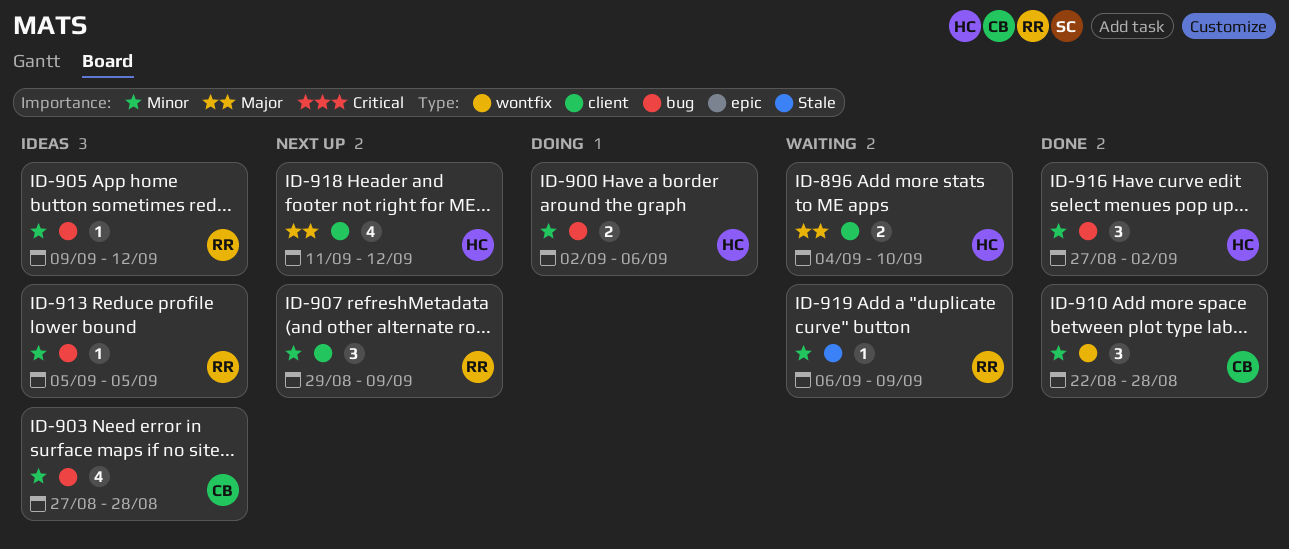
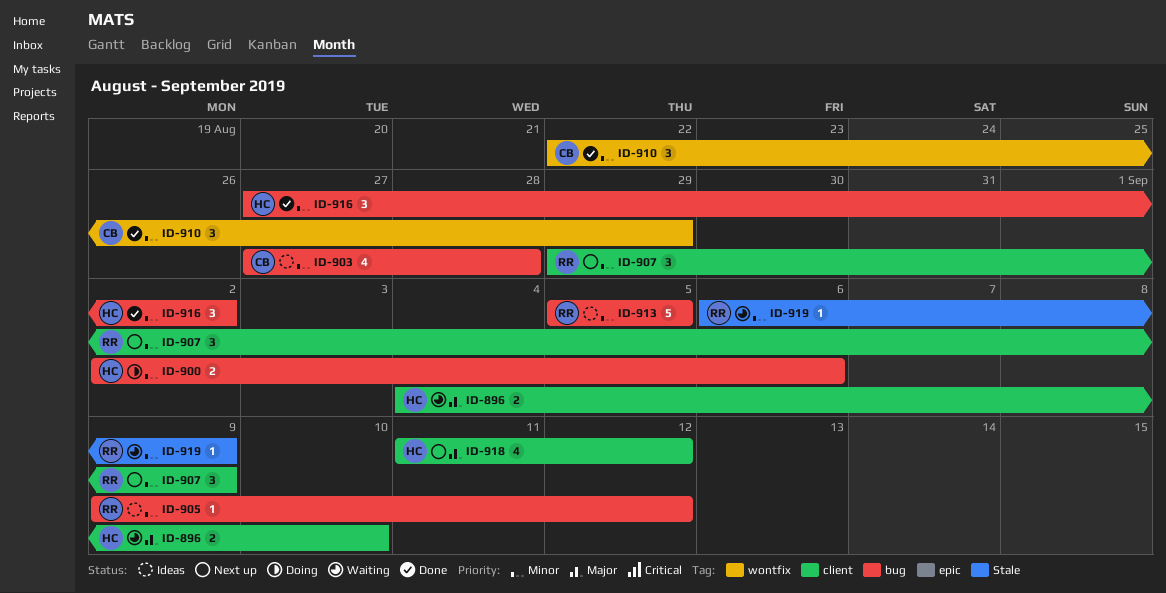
ID-910, due: Aug 28 -> Aug 29
ID-913, estimate: 1 -> 5

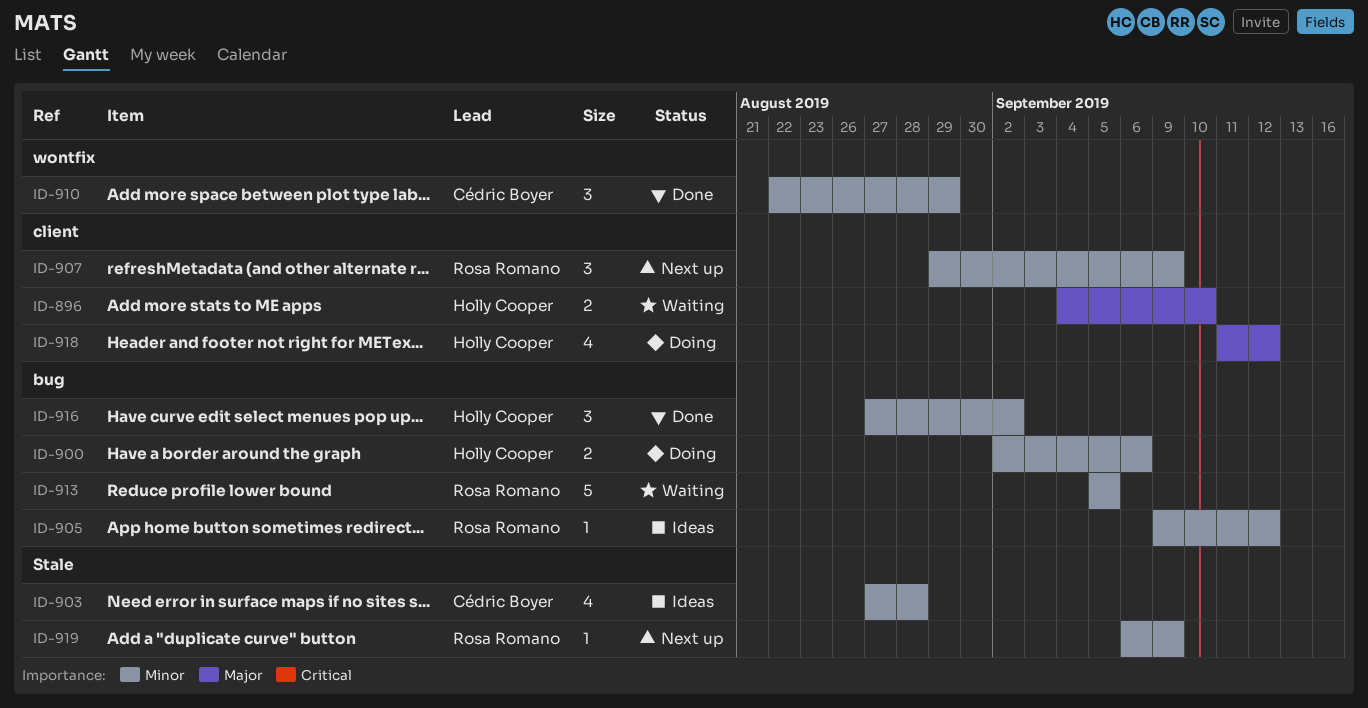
ID-903, label: bug -> Stale
ID-913, status: Ideas -> Waiting
ID-918, status: Next up -> Doing
ID-919, status: Waiting -> Next up

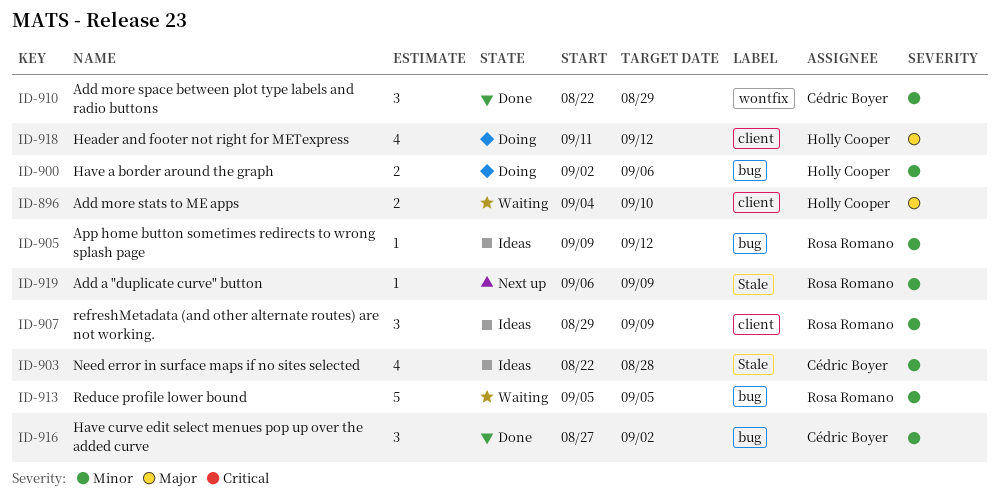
ID-903, start: Aug 27 -> Aug 22
ID-907, status: Next up -> Ideas
ID-916, owner: Holly Cooper -> Cédric Boyer

